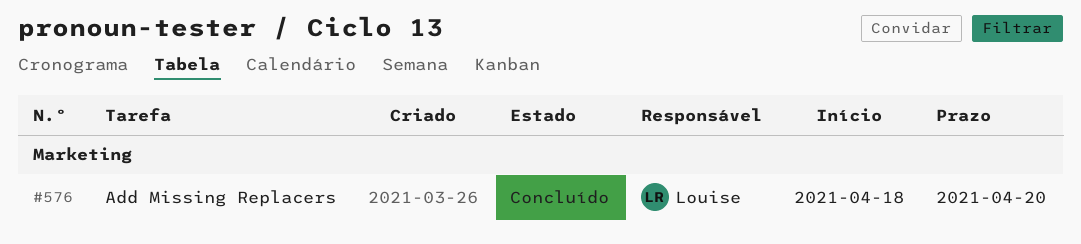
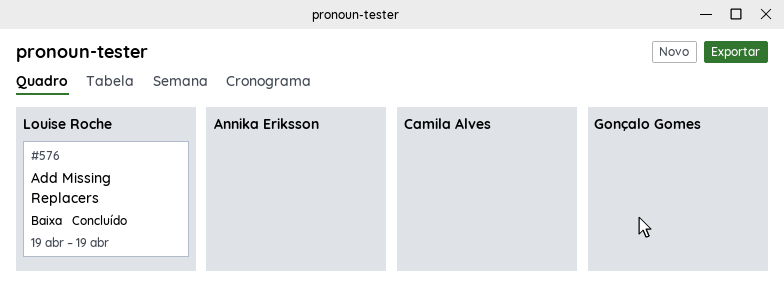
#576, start: Apr 18 -> Apr 19
#576, due: Apr 20 -> Apr 19

